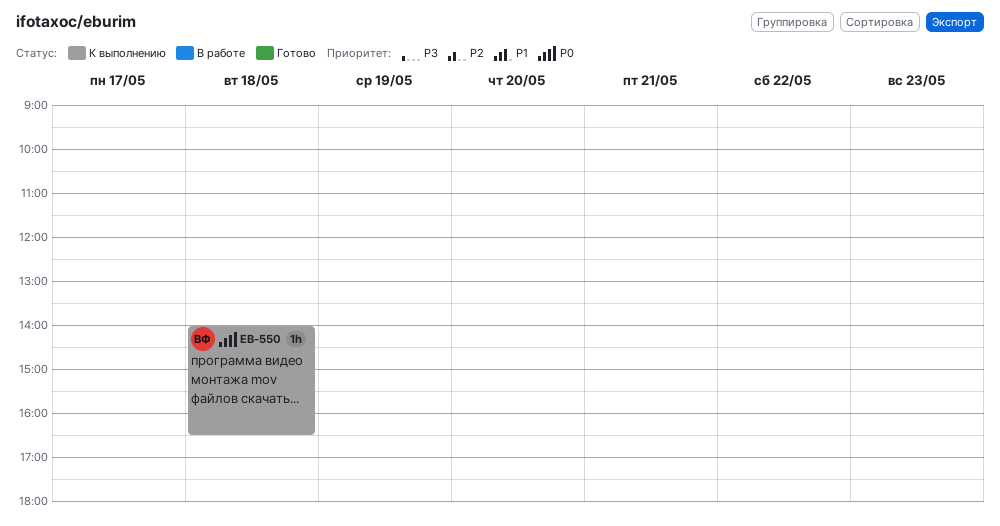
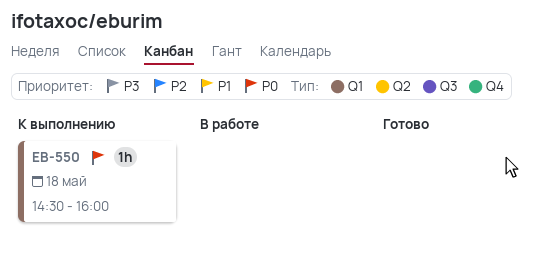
EB-550, begins: 14:00 -> 14:30
EB-550, ends: 16:30 -> 16:00

